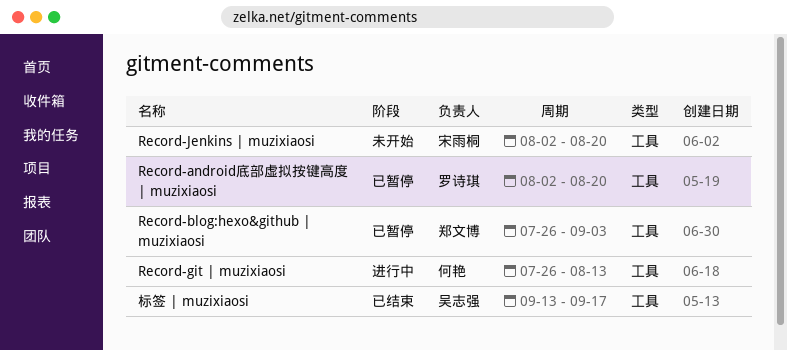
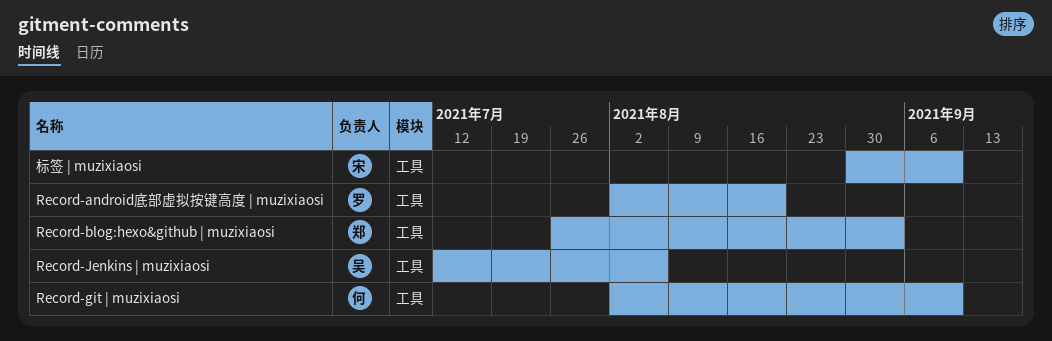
Record-git | muzixiaosi, start: Jul 26 -> Aug 2
Record-git | muzixiaosi, due: Aug 13 -> Sep 10
Record-Jenkins | muzixiaosi, owner: 宋雨桐 -> 吴志强
Record-Jenkins | muzixiaosi, start: Aug 2 -> Jul 12
Record-Jenkins | muzixiaosi, due: Aug 20 -> Aug 6
标签 | muzixiaosi, owner: 吴志强 -> 宋雨桐
标签 | muzixiaosi, start: Sep 13 -> Aug 30
标签 | muzixiaosi, due: Sep 17 -> Sep 10

